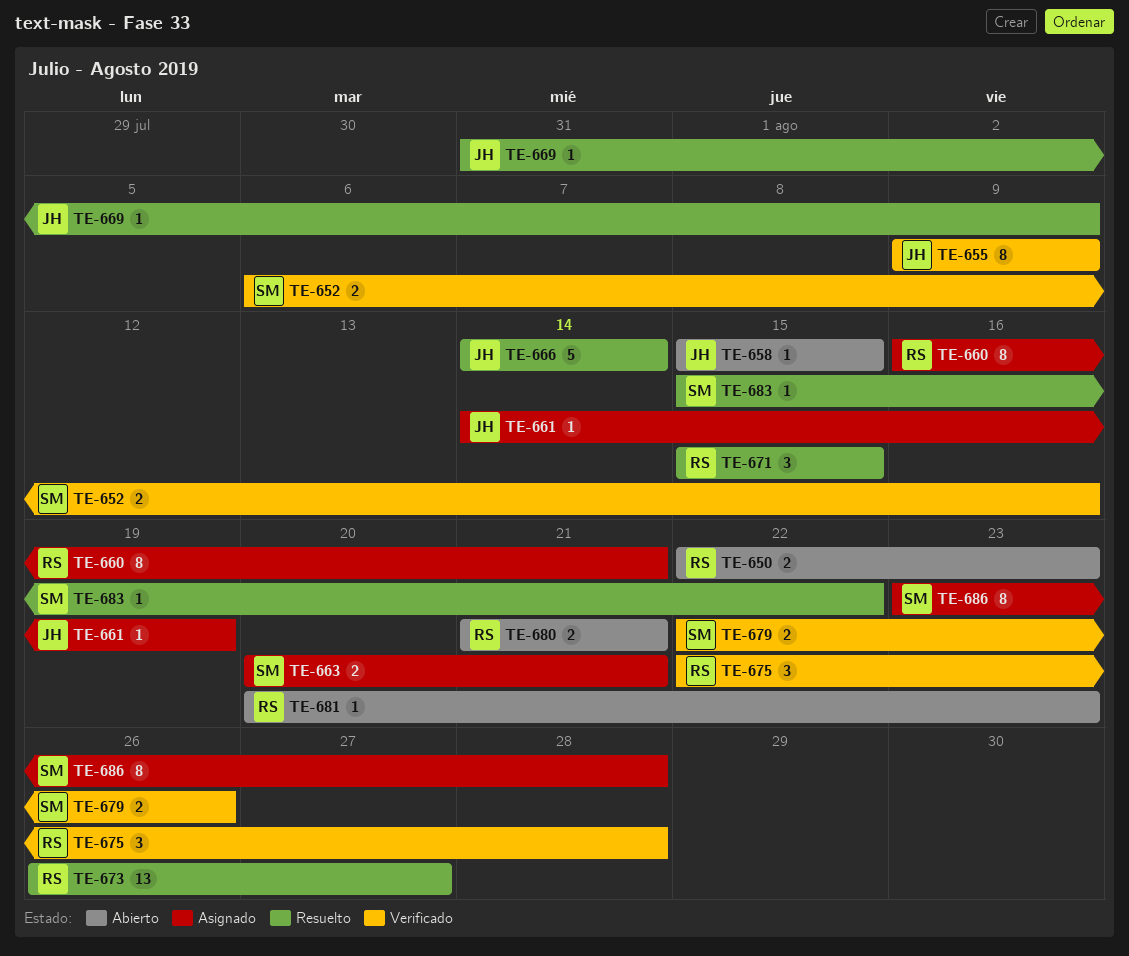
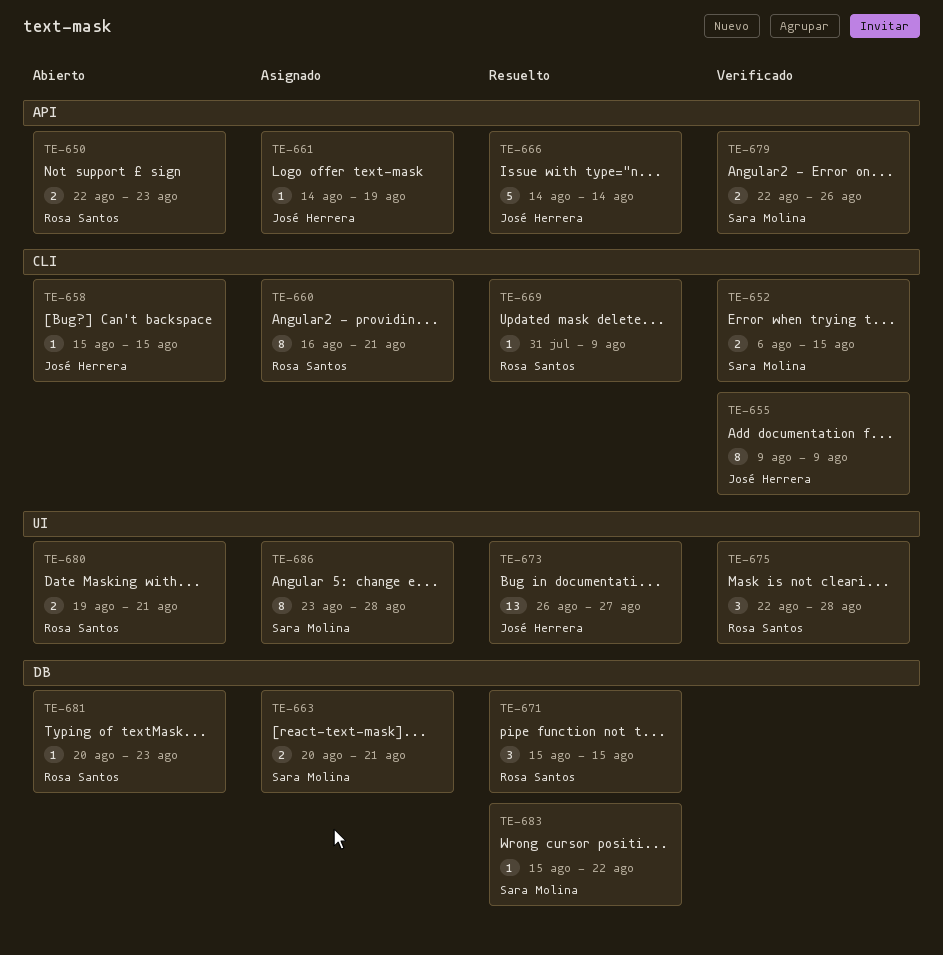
TE-652, due: Aug 16 -> Aug 15
TE-669, owner: José Herrera -> Rosa Santos
TE-673, owner: Rosa Santos -> José Herrera
TE-680, start: Aug 21 -> Aug 19

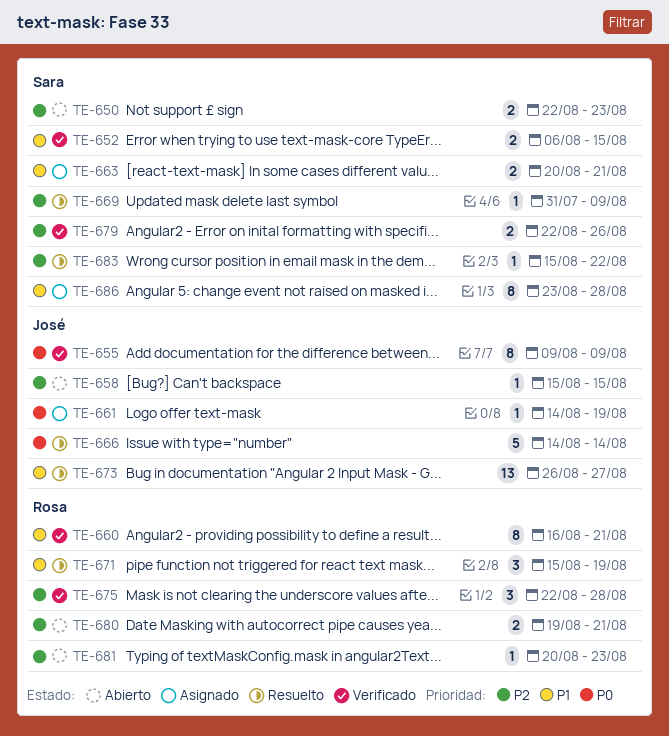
TE-650, owner: Rosa Santos -> Sara Molina
TE-660, status: Asignado -> Verificado
TE-669, owner: Rosa Santos -> Sara Molina
TE-671, due: Aug 15 -> Aug 19

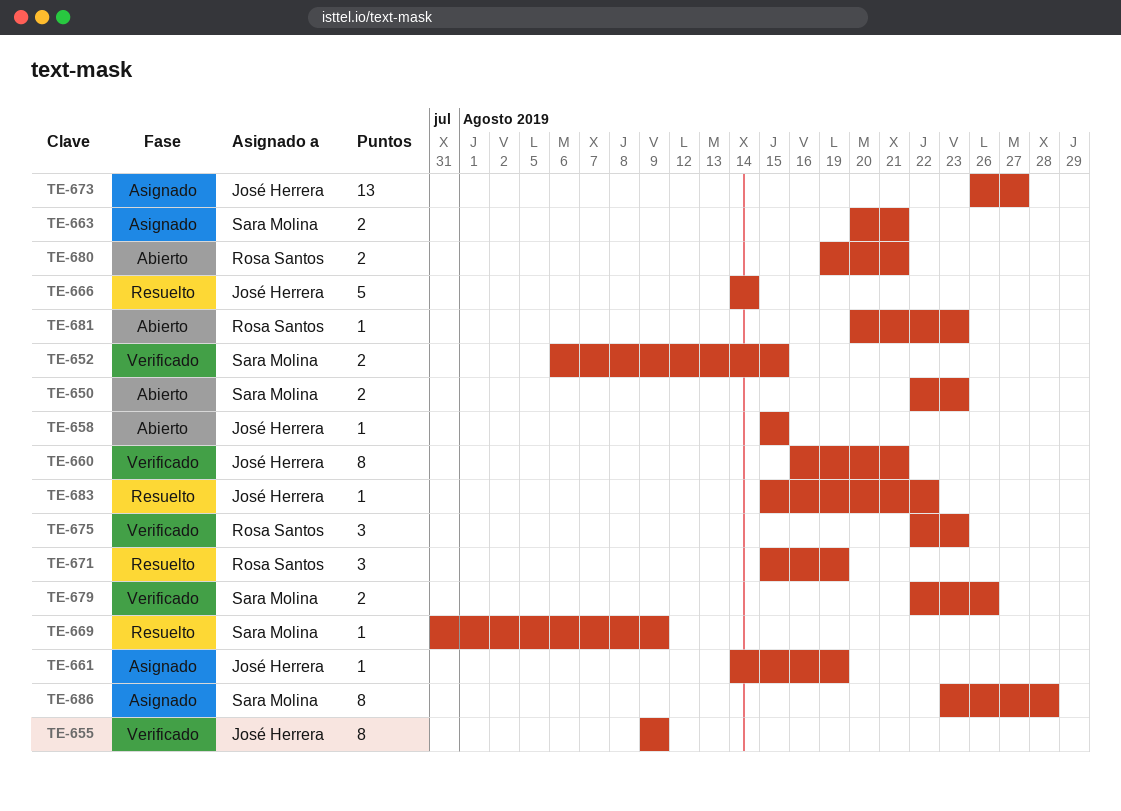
TE-660, owner: Rosa Santos -> José Herrera
TE-673, status: Resuelto -> Asignado
TE-675, due: Aug 28 -> Aug 23
TE-683, owner: Sara Molina -> José Herrera

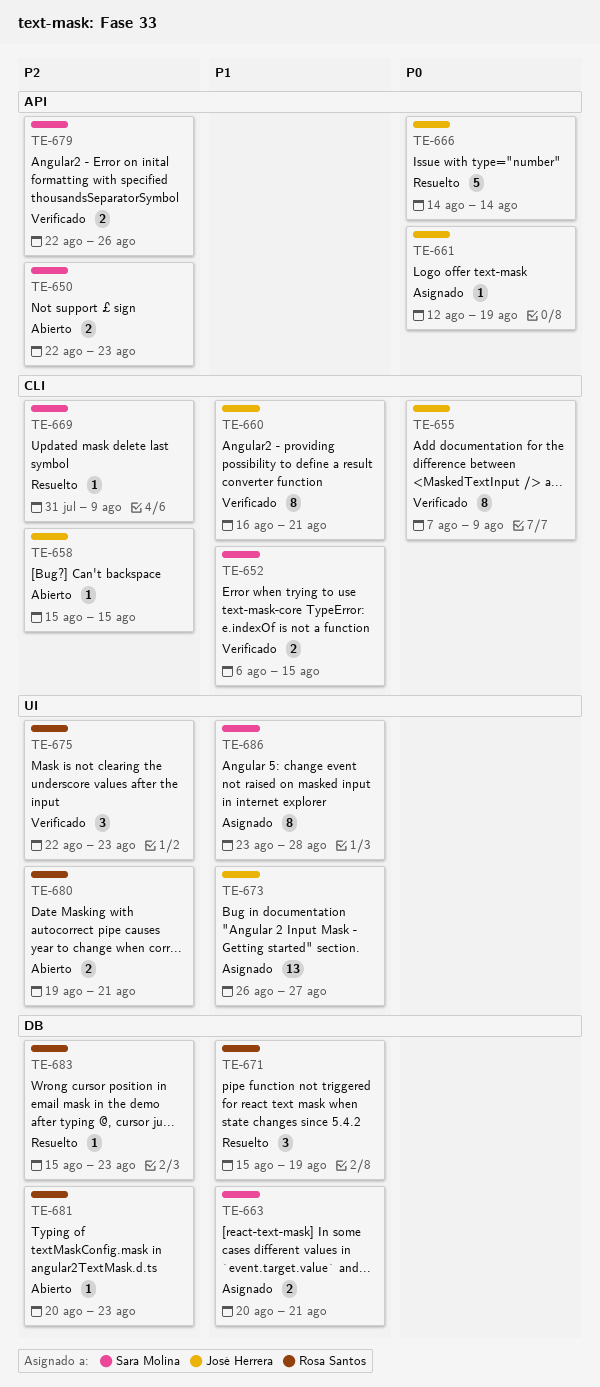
TE-655, start: Aug 9 -> Aug 7
TE-661, start: Aug 14 -> Aug 12
TE-683, owner: José Herrera -> Rosa Santos
TE-683, due: Aug 22 -> Aug 23

